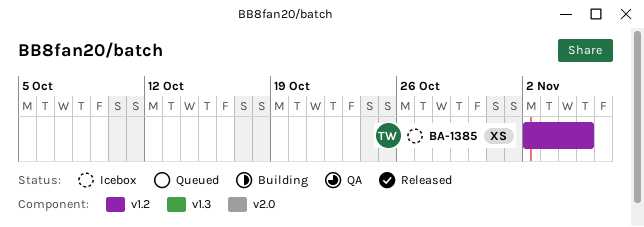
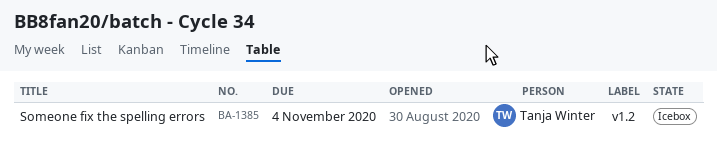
BA-1385, due: Nov 5 -> Nov 4

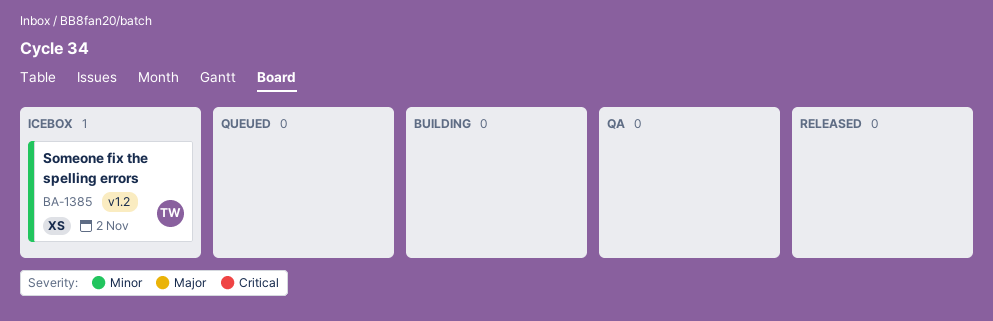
BA-1385, due: Nov 4 -> Nov 2

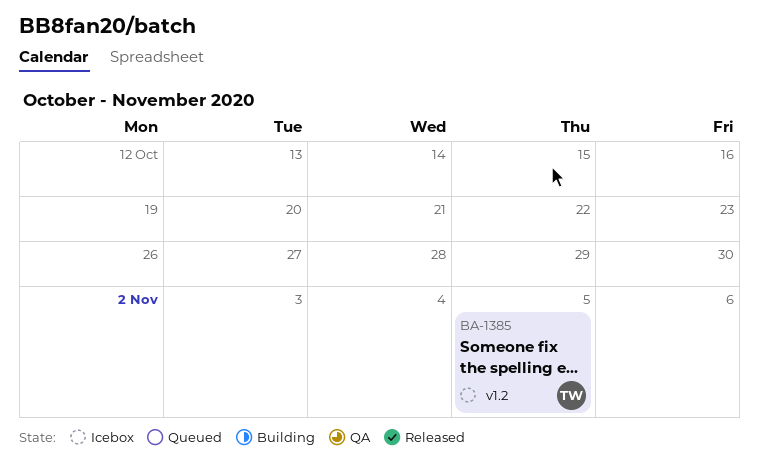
BA-1385, due: Nov 2 -> Nov 5

